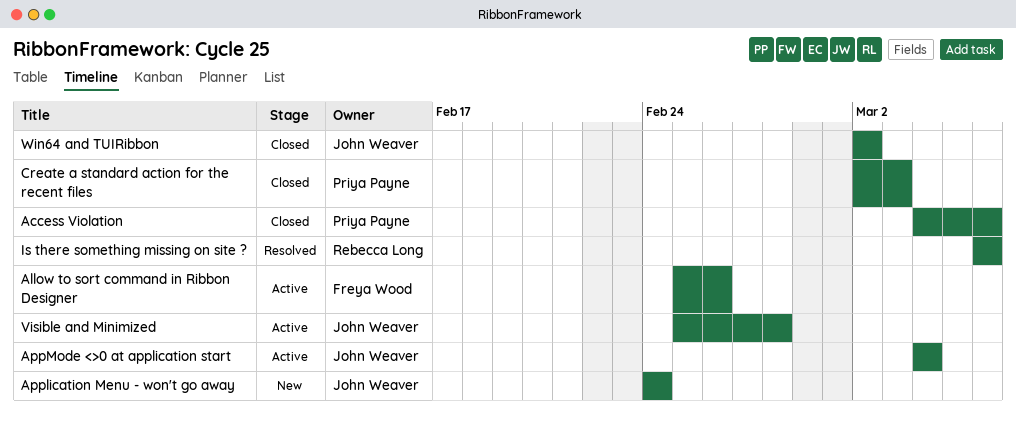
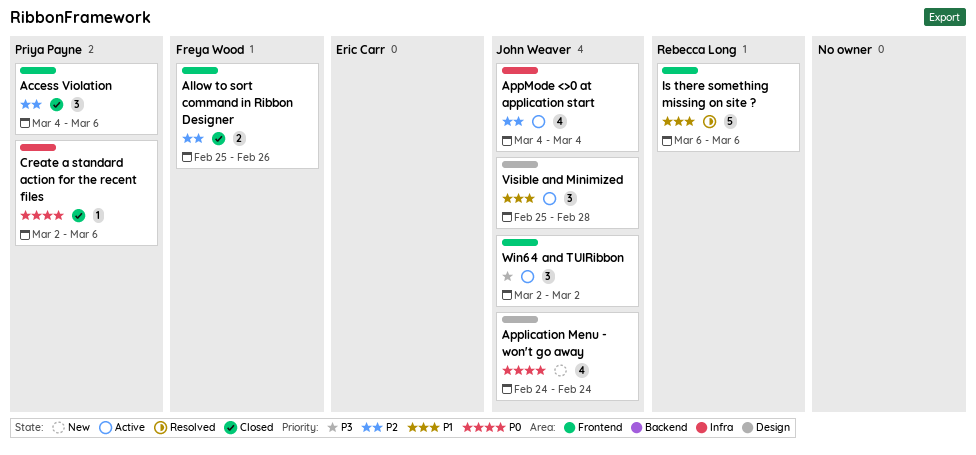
Allow to sort command in Ribbon Designer, status: Active -> Closed
Create a standard action for the recent files, due: Mar 3 -> Mar 6
Win64 and TUIRibbon, status: Closed -> Active

